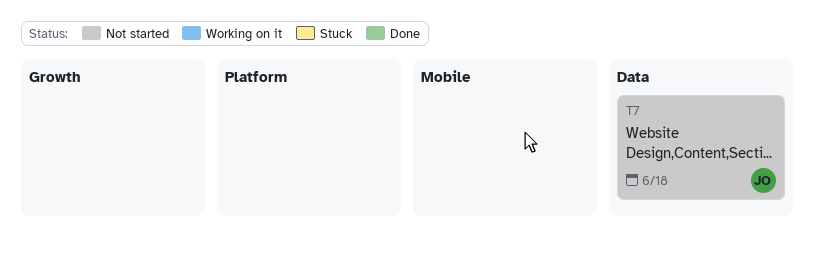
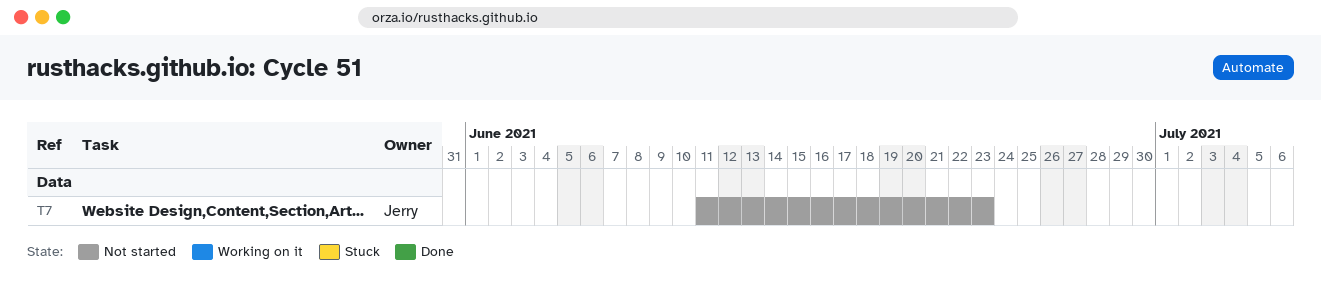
T7, due: Jun 18 -> Jun 23

